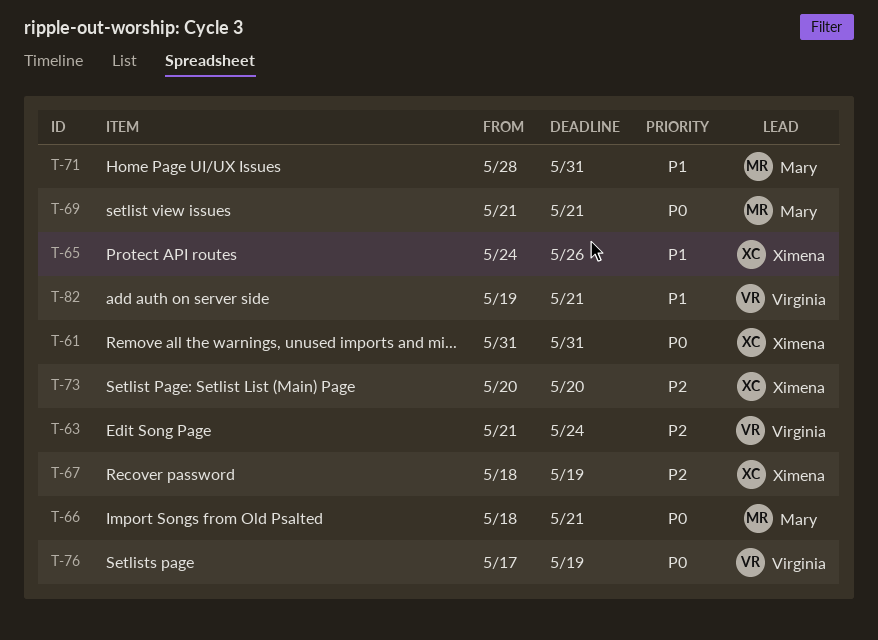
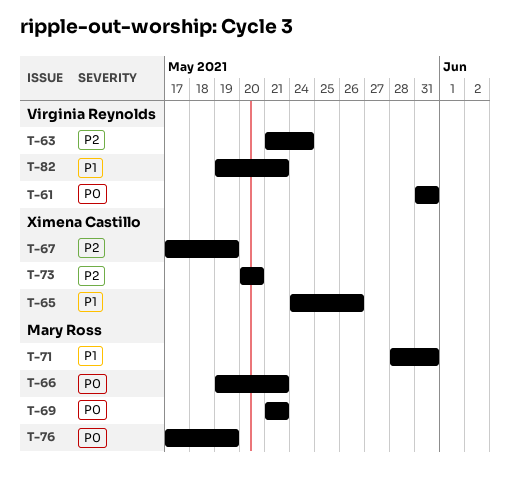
T-61, owner: Ximena Castillo -> Virginia Reynolds
T-66, start: May 18 -> May 19
T-67, start: May 18 -> May 17
T-76, owner: Virginia Reynolds -> Mary Ross

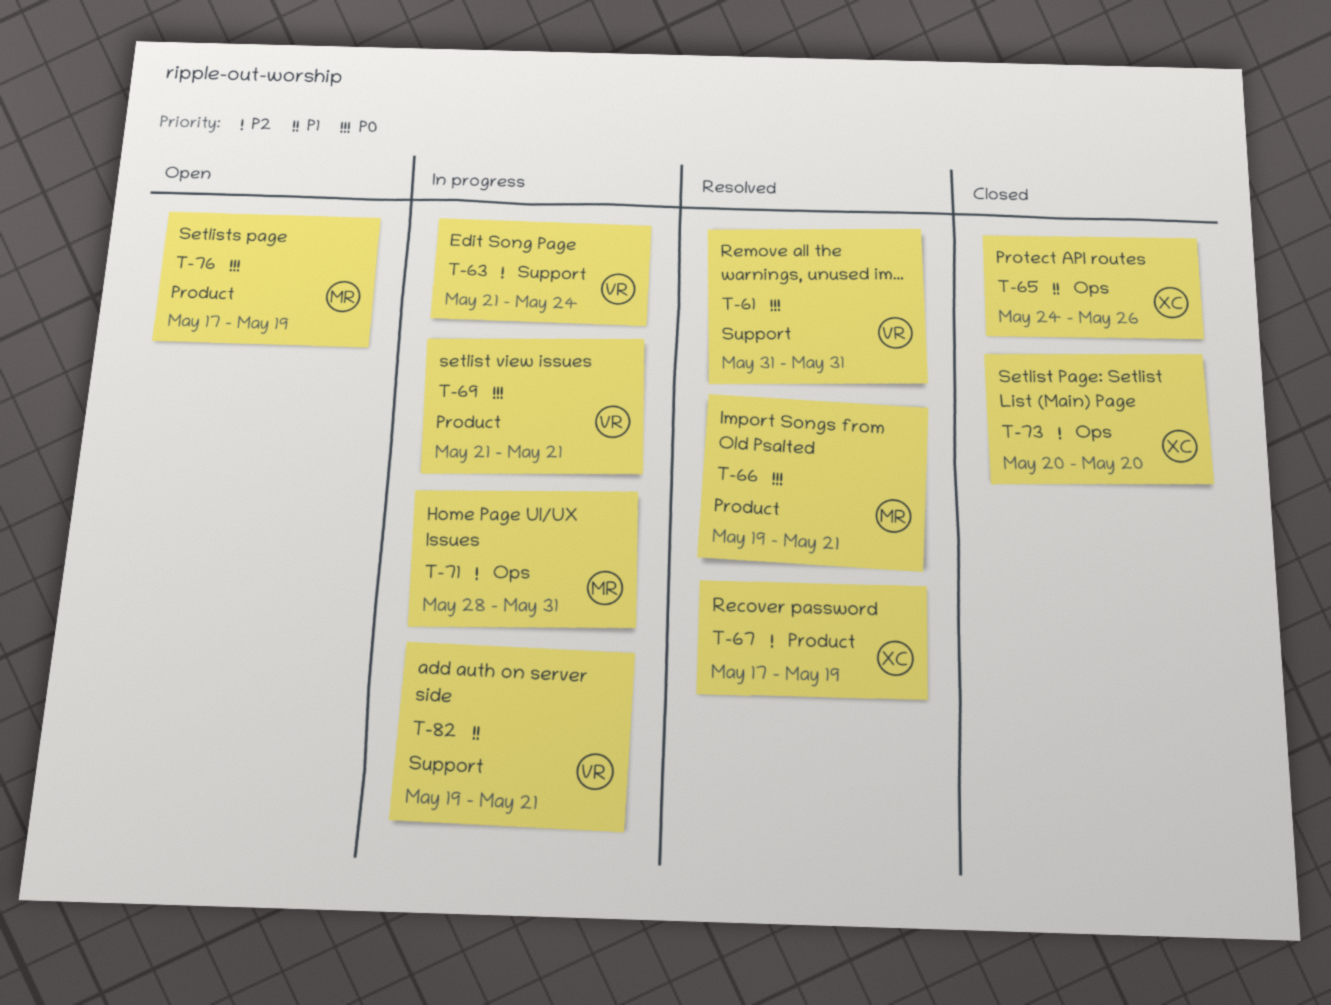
T-69, owner: Mary Ross -> Virginia Reynolds
T-71, priority: P1 -> P2

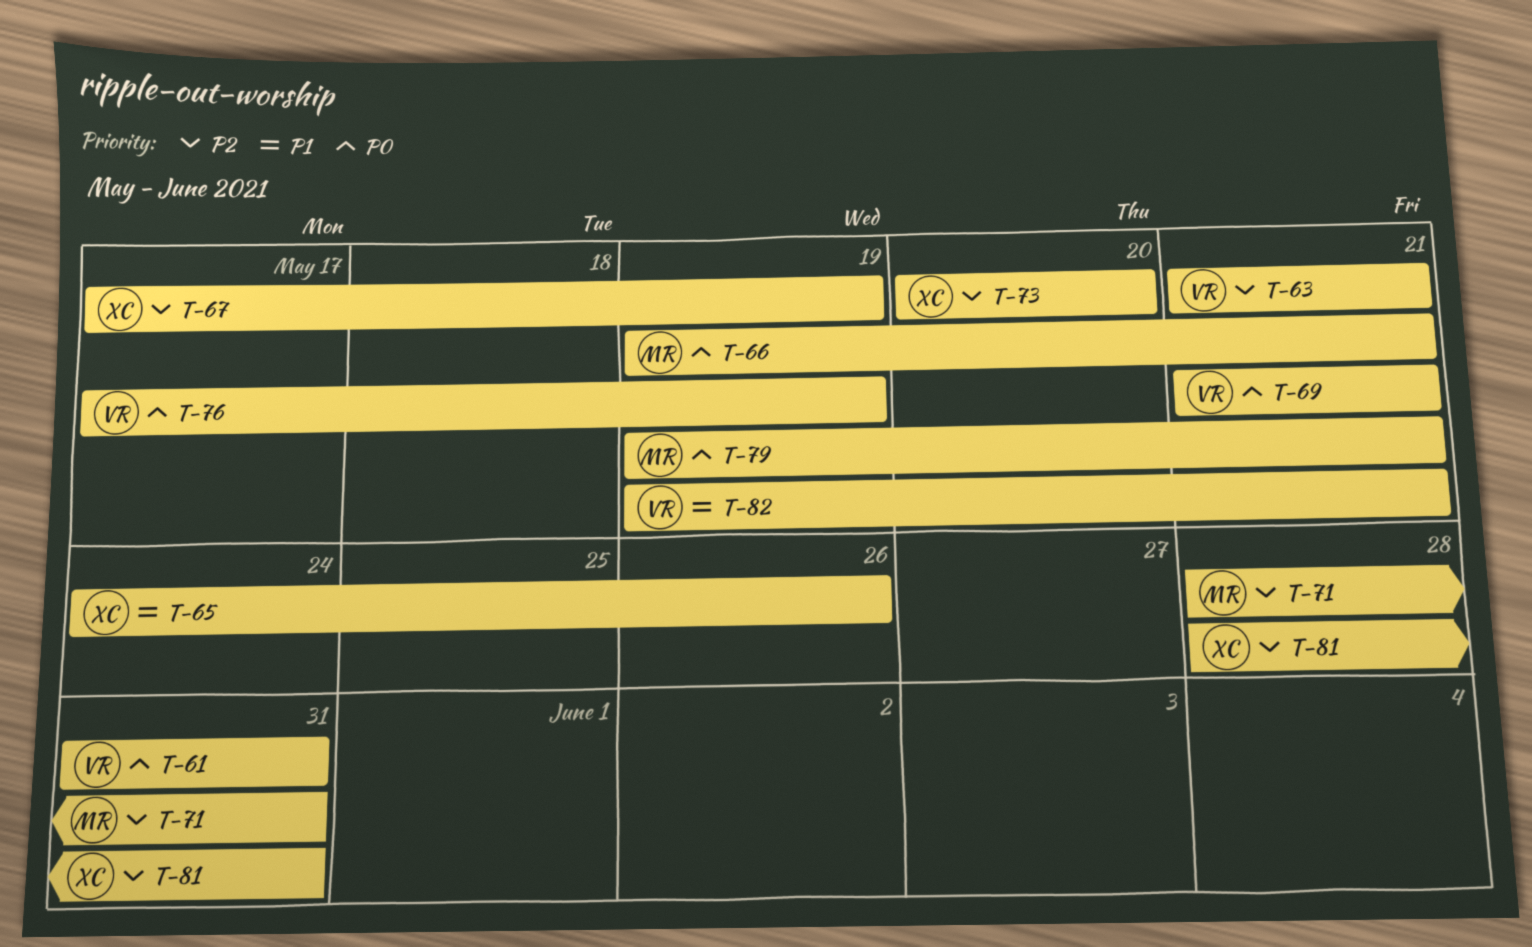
T-63, due: May 24 -> May 21
T-76, owner: MR -> VR
T-79: none -> present
T-81: none -> present

